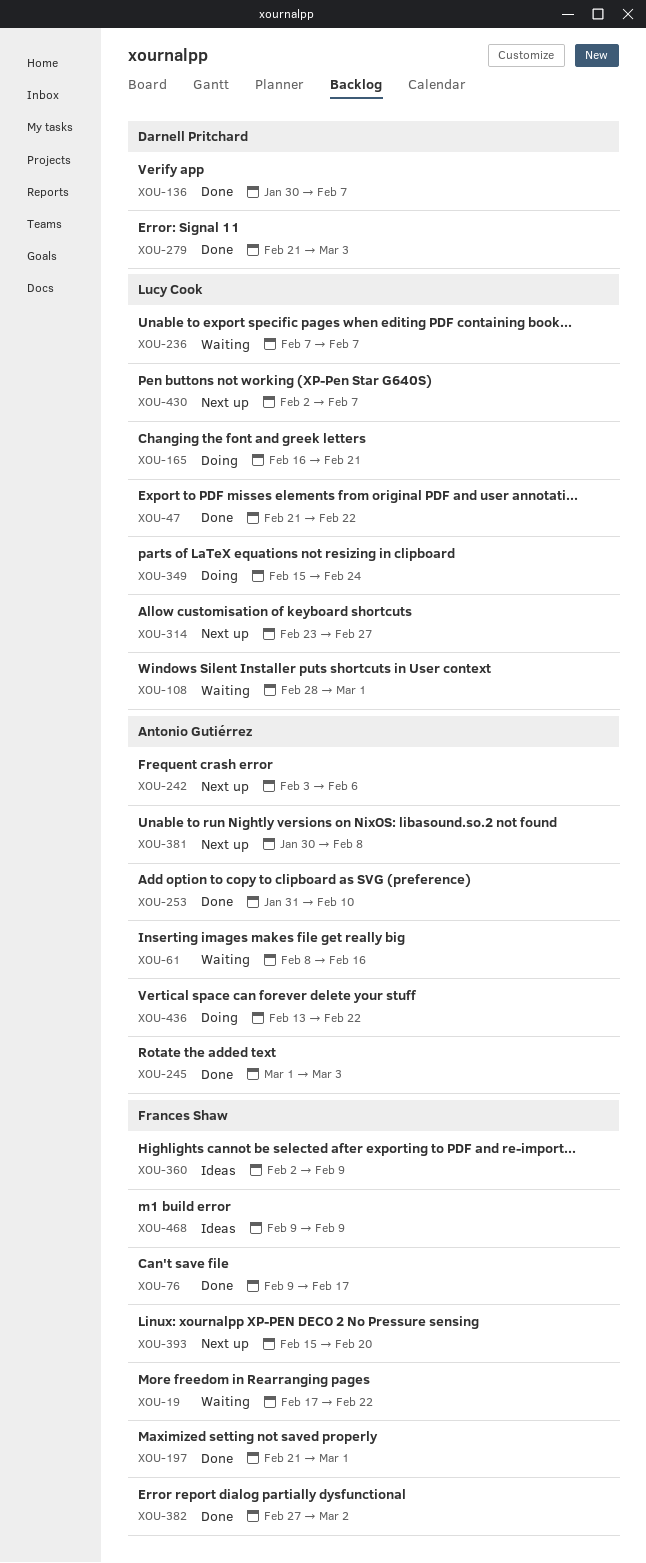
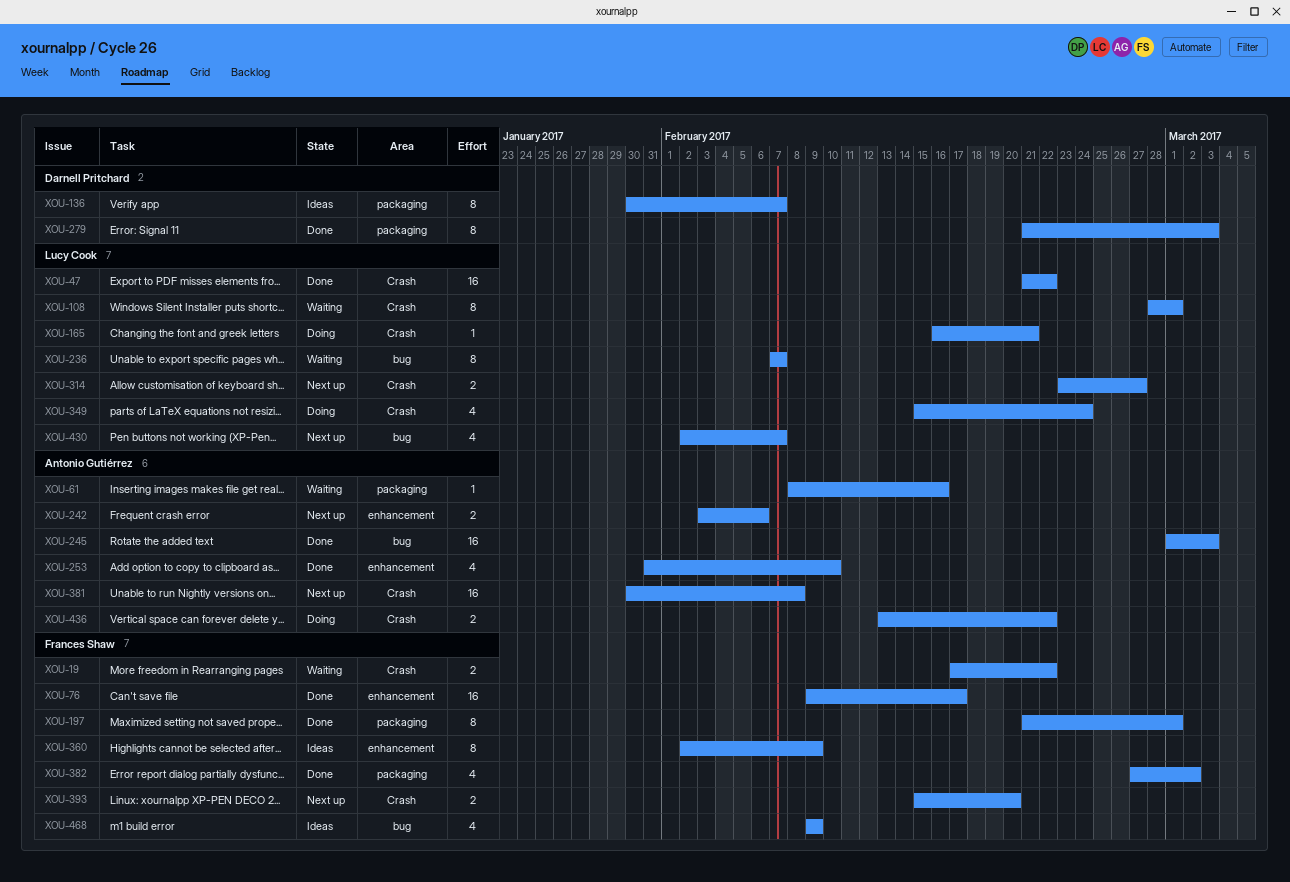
XOU-136, status: Done -> Ideas

